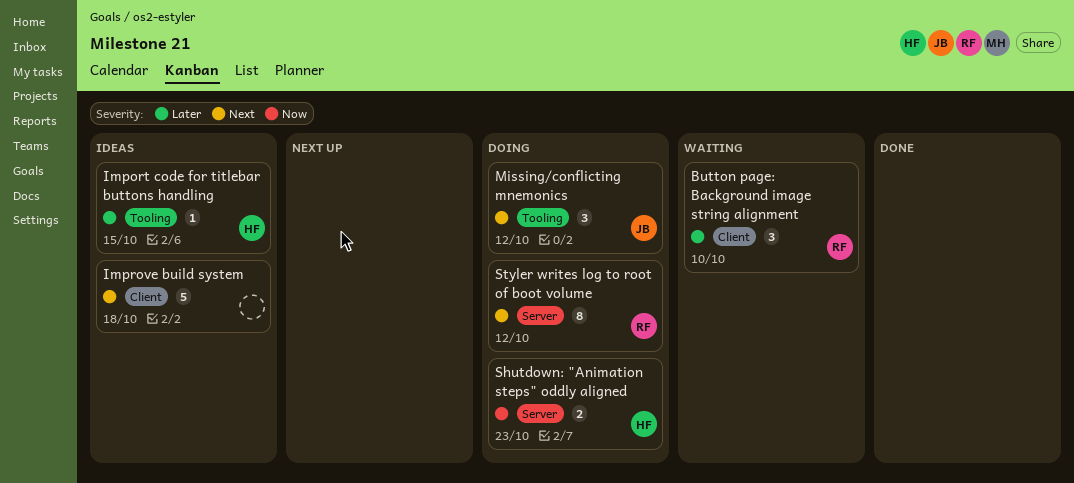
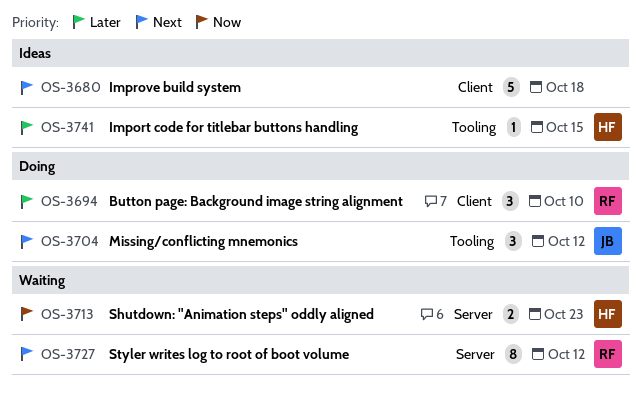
Button page: Background image string alignment, status: Waiting -> Doing
Shutdown: "Animation steps" oddly aligned, status: Doing -> Waiting
Styler writes log to root of boot volume, status: Doing -> Waiting

